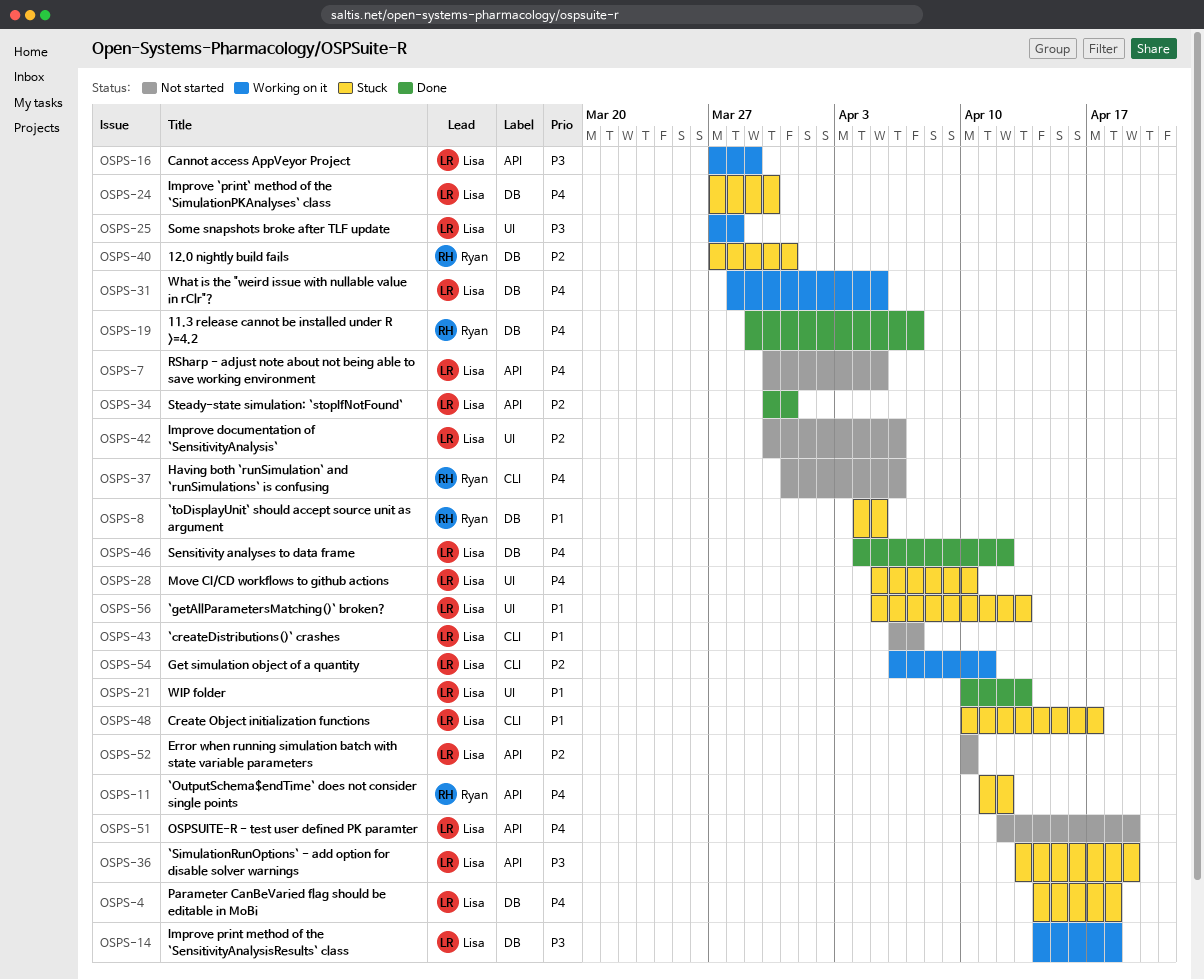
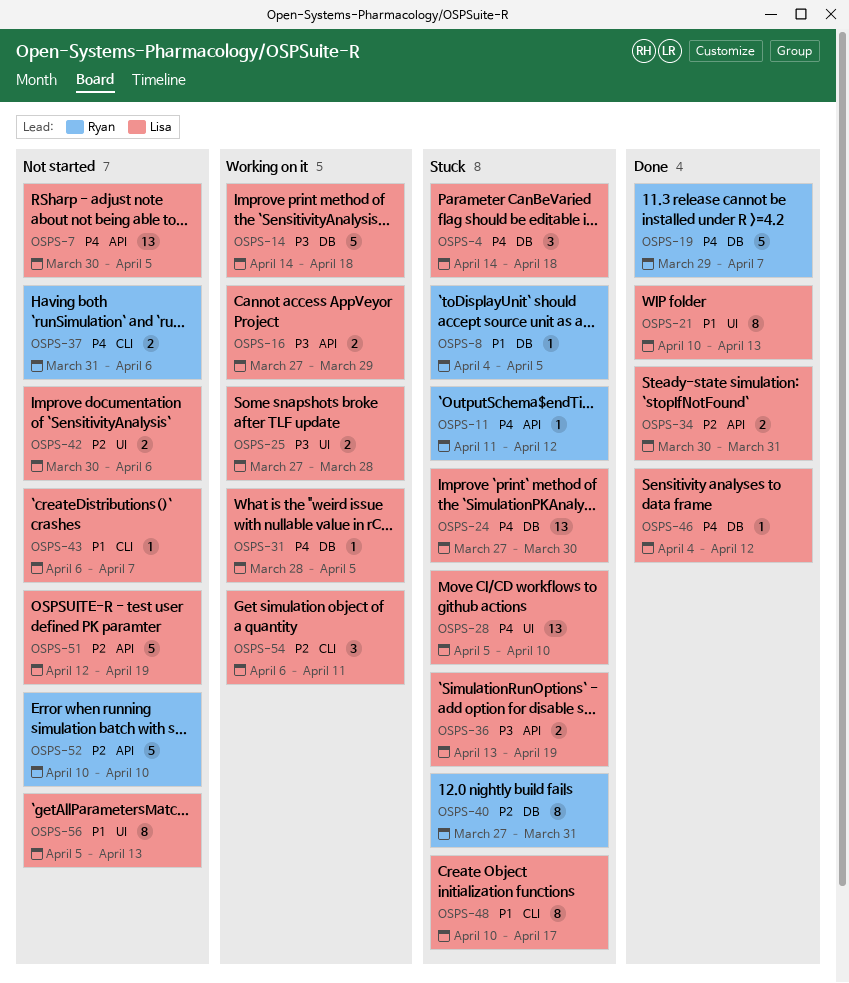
OSPS-51, priority: P4 -> P2
OSPS-52, owner: Lisa -> Ryan
OSPS-56, status: Stuck -> Not started

